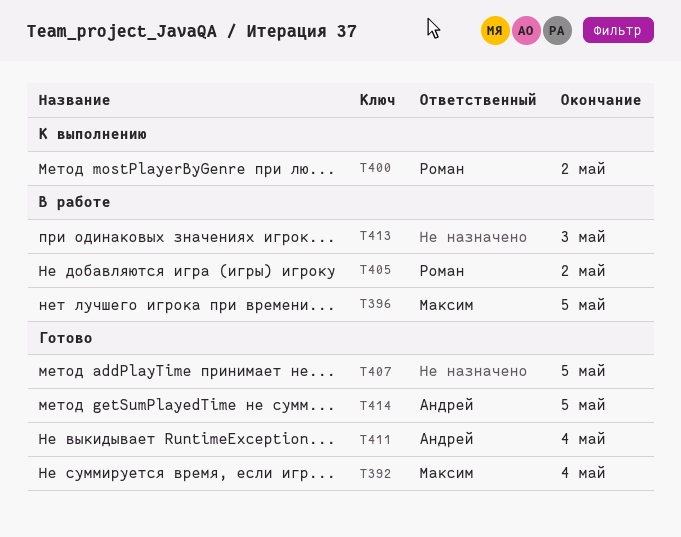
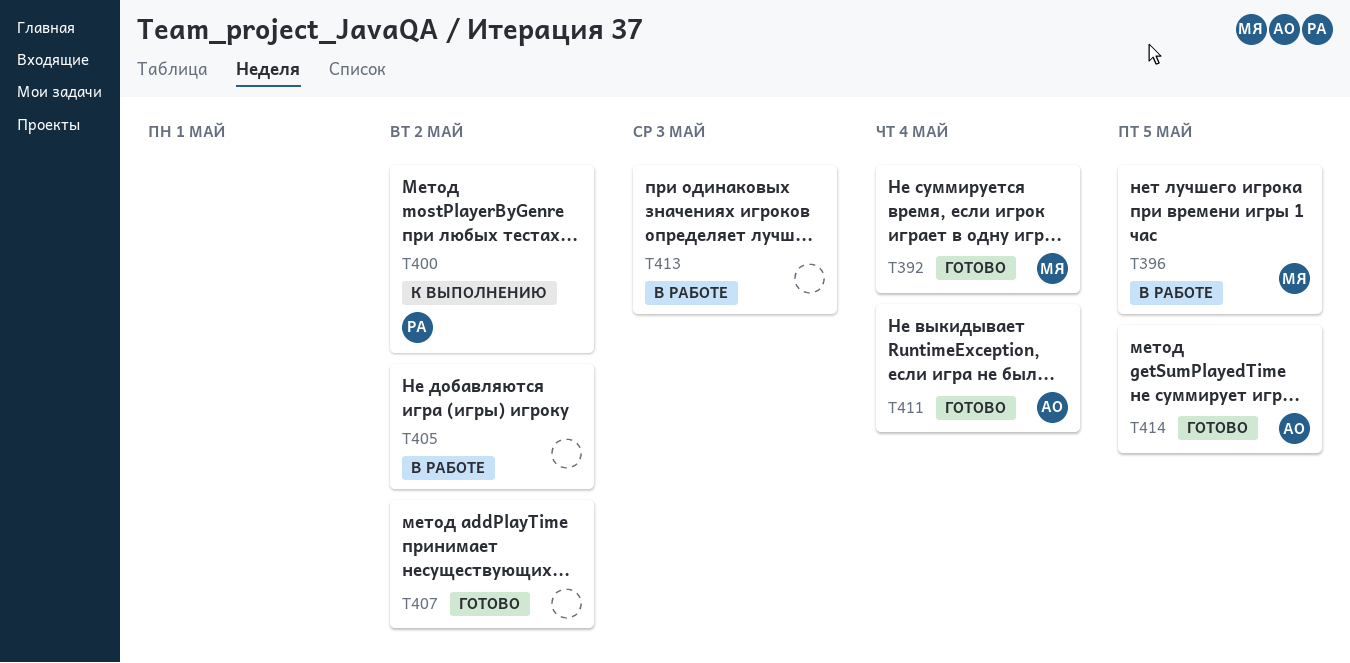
T405, owner: Роман -> none
T407, due: May 5 -> May 2

